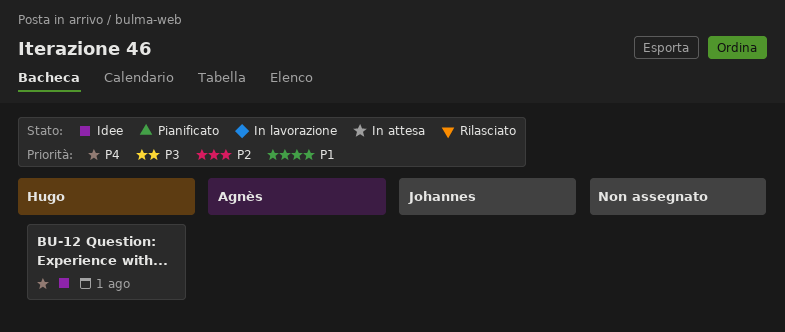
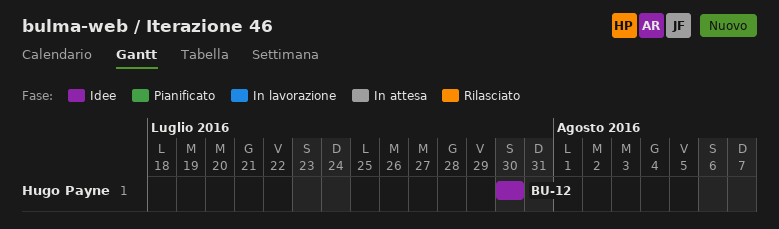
BU-12, due: Aug 1 -> Jul 30

